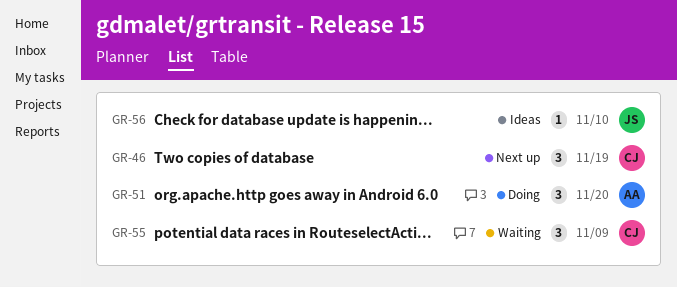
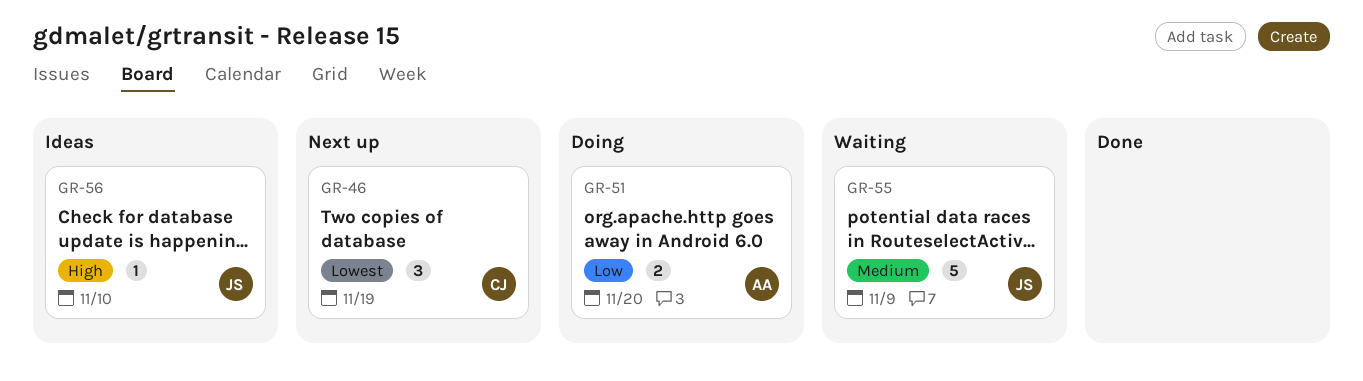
GR-51, estimate: 3 -> 2
GR-55, owner: CJ -> JS
GR-55, estimate: 3 -> 5

